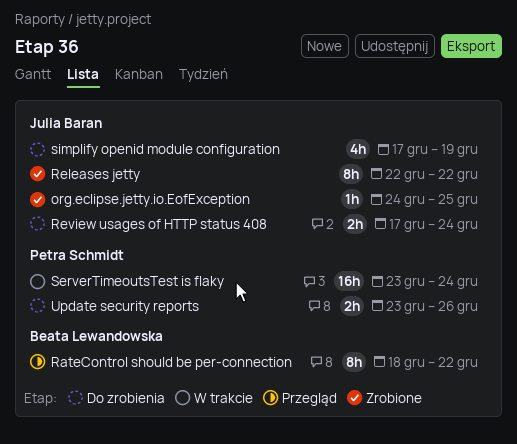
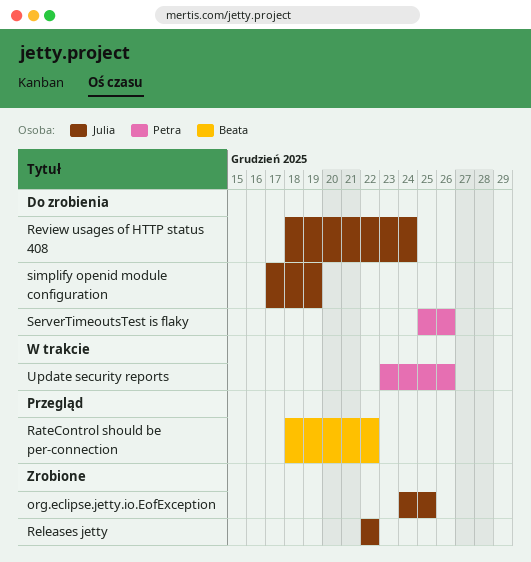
Review usages of HTTP status 408, start: Dec 17 -> Dec 18
ServerTimeoutsTest is flaky, status: W trakcie -> Do zrobienia
ServerTimeoutsTest is flaky, start: Dec 23 -> Dec 25
ServerTimeoutsTest is flaky, due: Dec 24 -> Dec 26
Update security reports, status: Do zrobienia -> W trakcie

